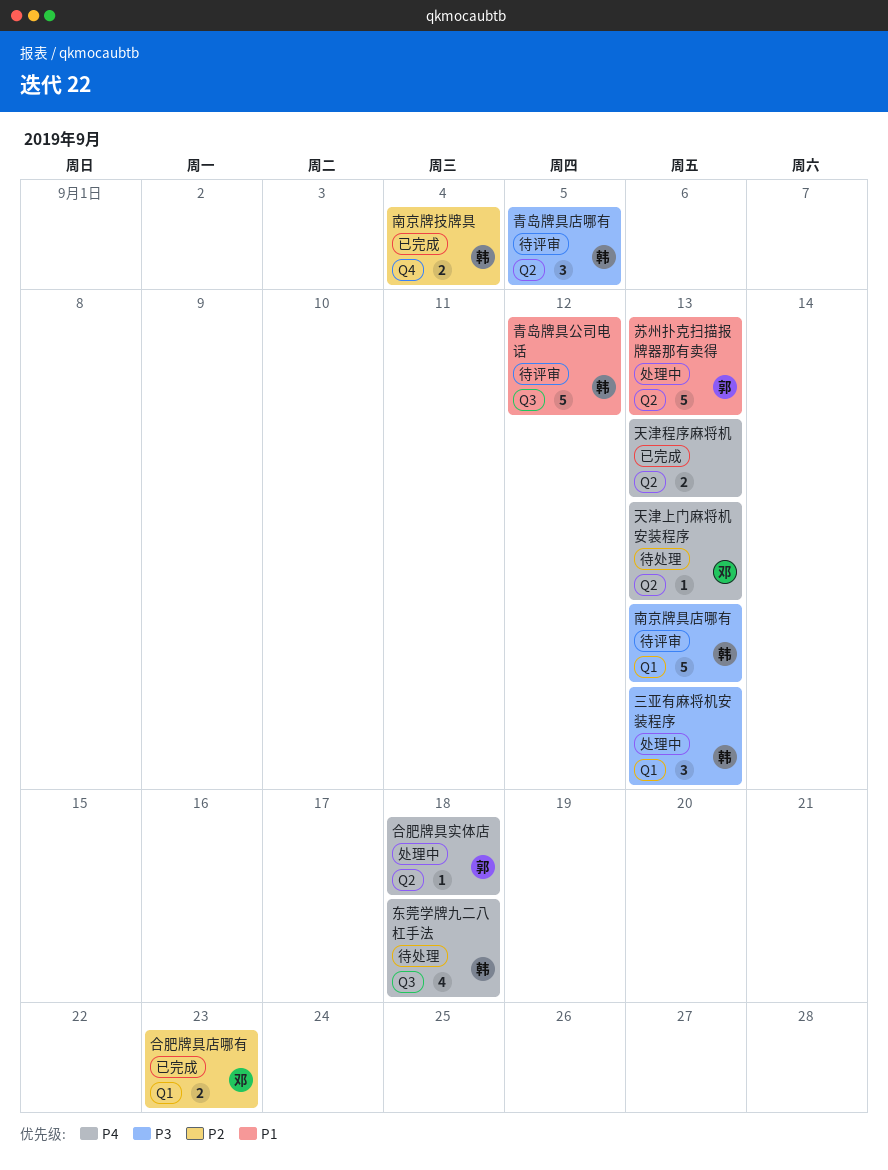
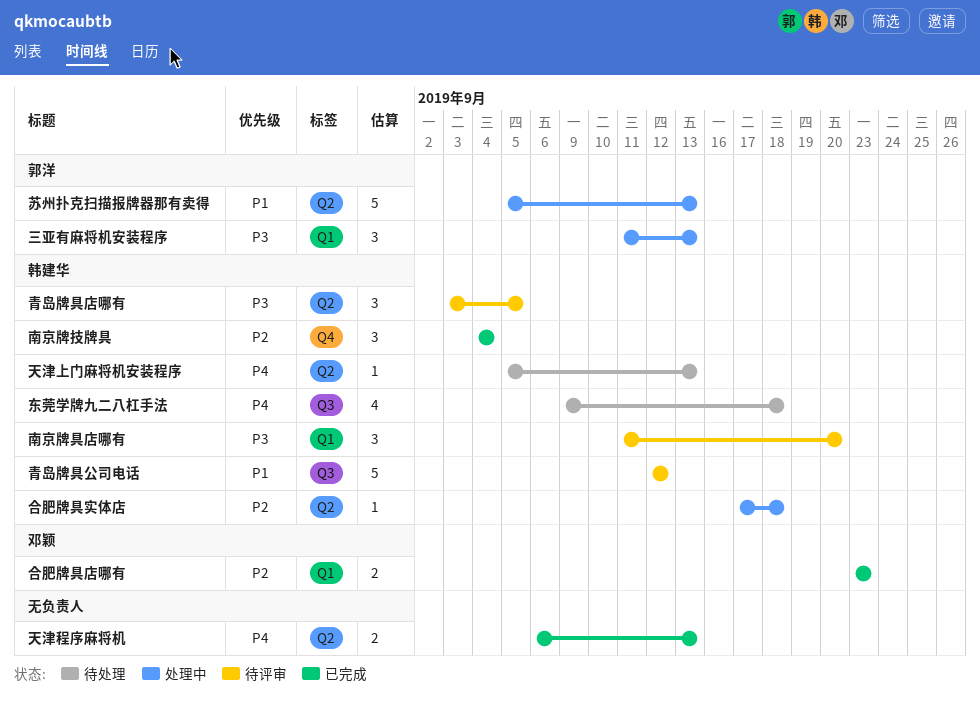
三亚有麻将机安装程序, owner: 韩建华 -> 郭洋
南京牌具店哪有, estimate: 5 -> 3
南京牌具店哪有, due: Sep 13 -> Sep 20
南京牌技牌具, estimate: 2 -> 3
合肥牌具实体店, owner: 郭洋 -> 韩建华
合肥牌具实体店, priority: P4 -> P2
天津上门麻将机安装程序, owner: 邓颖 -> 韩建华

